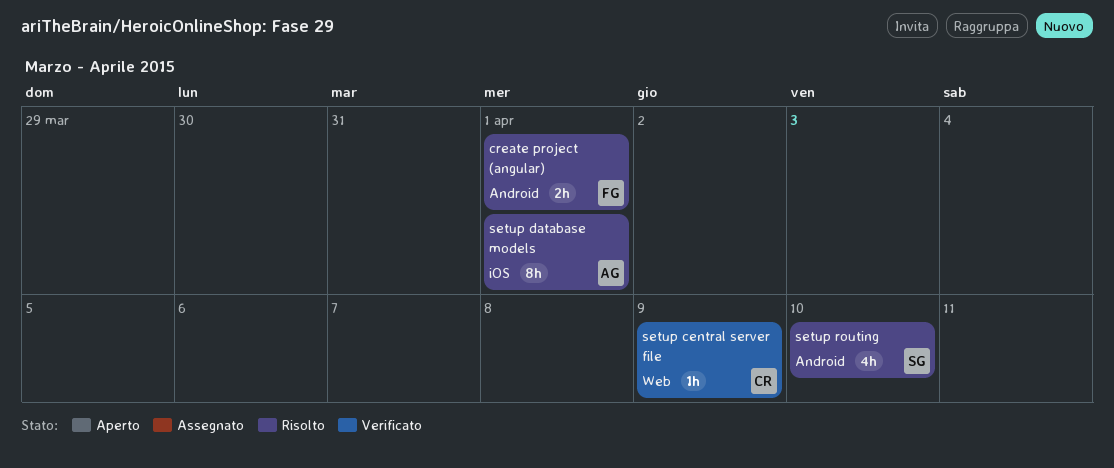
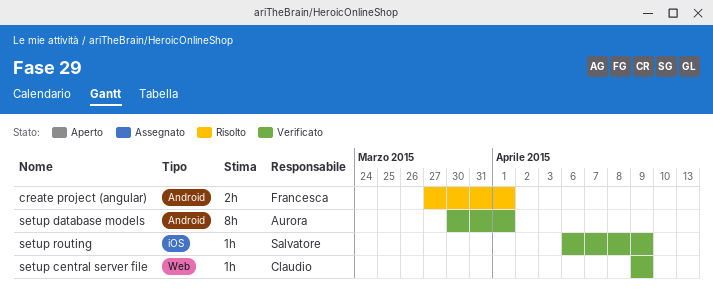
setup database models, status: Risolto -> Verificato
setup database models, label: iOS -> Android
setup routing, status: Risolto -> Verificato
setup routing, label: Android -> iOS
setup routing, estimate: 4h -> 1h
setup routing, due: Apr 10 -> Apr 9

